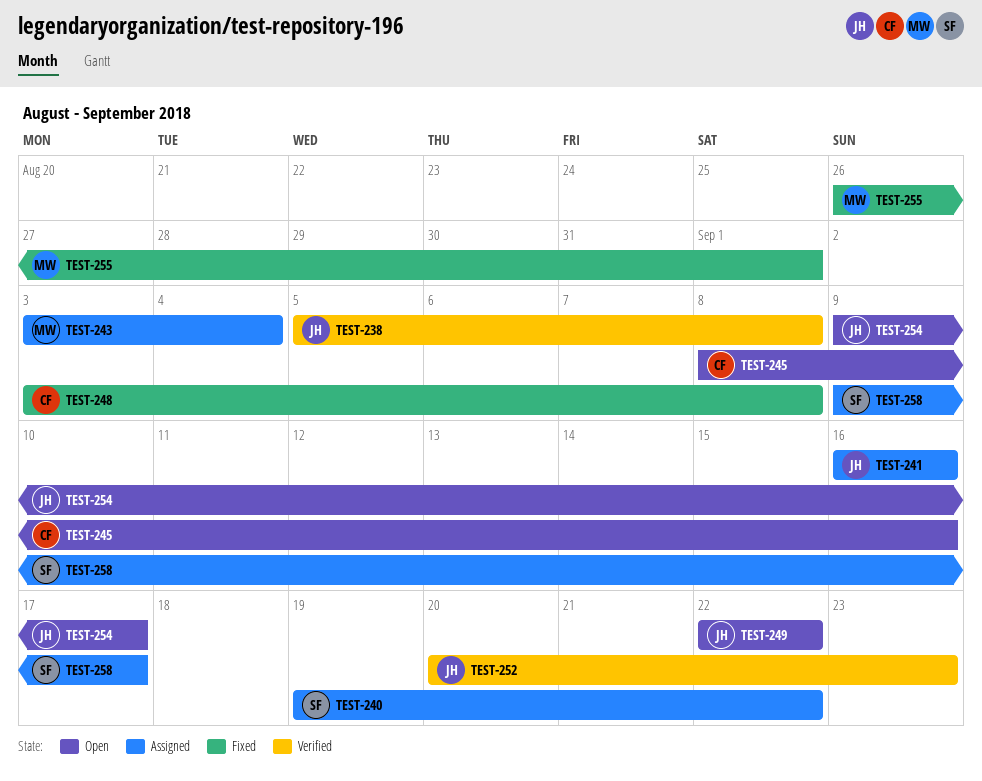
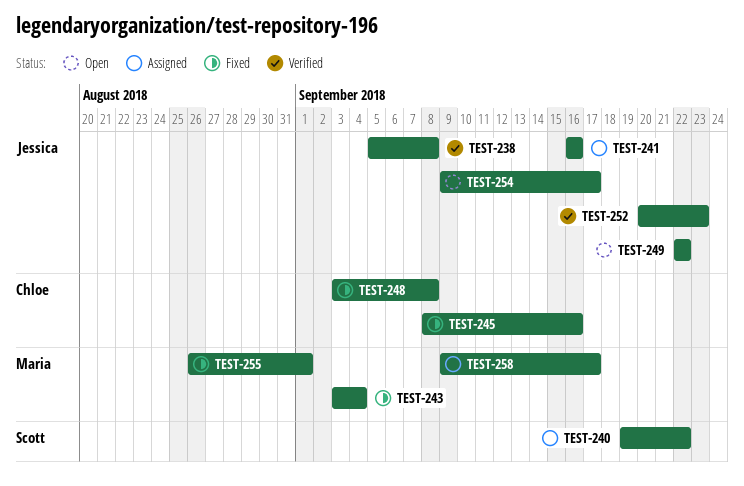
TEST-243, status: Assigned -> Fixed
TEST-245, status: Open -> Fixed
TEST-258, owner: Scott -> Maria

